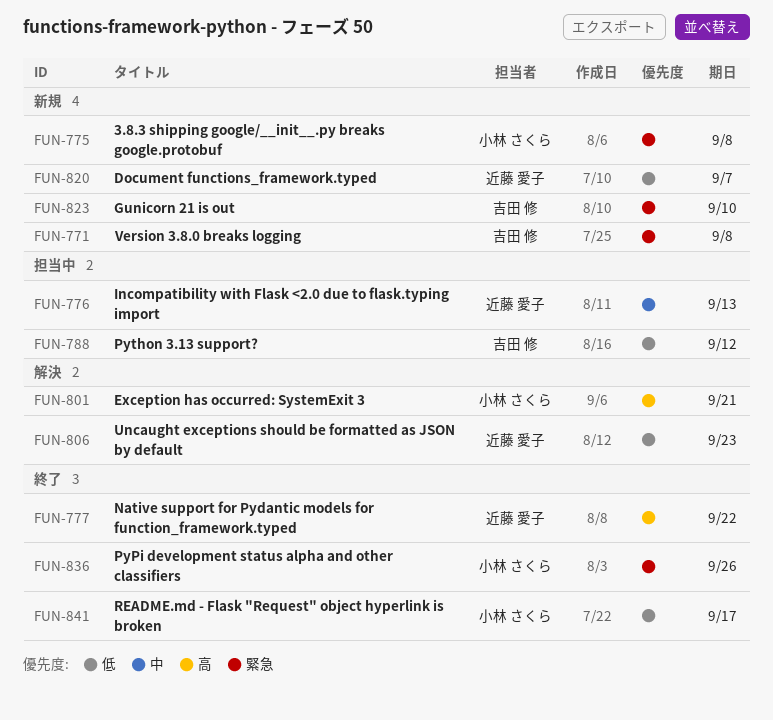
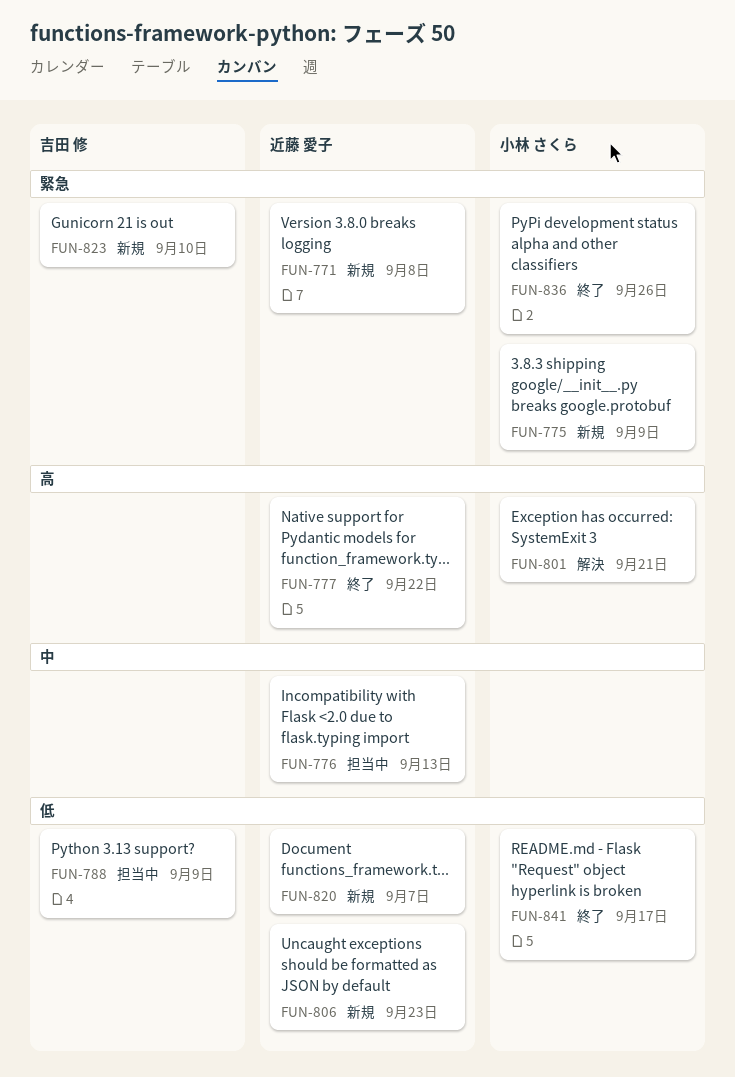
FUN-771, owner: 吉田 修 -> 近藤 愛子
FUN-775, due: Sep 8 -> Sep 9
FUN-788, due: Sep 12 -> Sep 9
FUN-806, status: 解決 -> 新規

